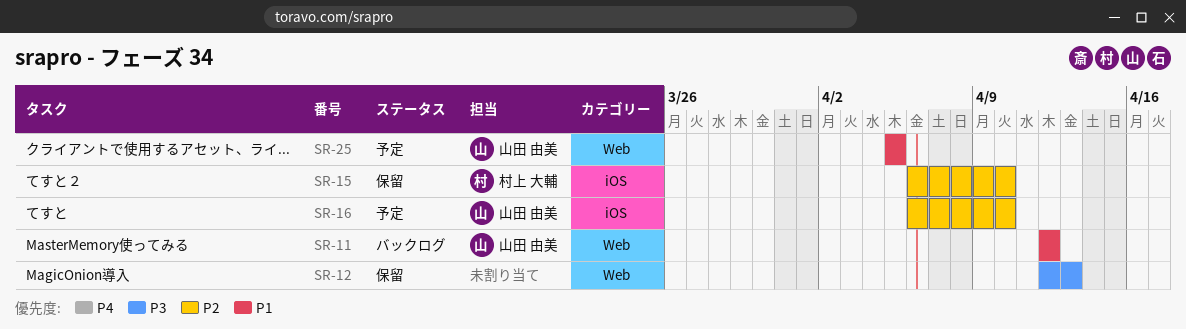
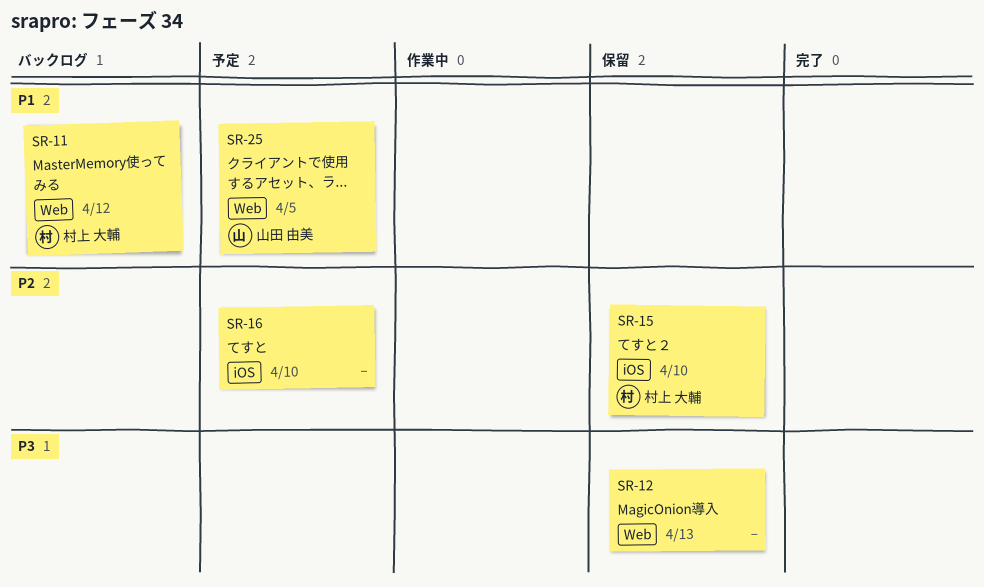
SR-11, owner: 山田 由美 -> 村上 大輔
SR-16, owner: 山田 由美 -> none

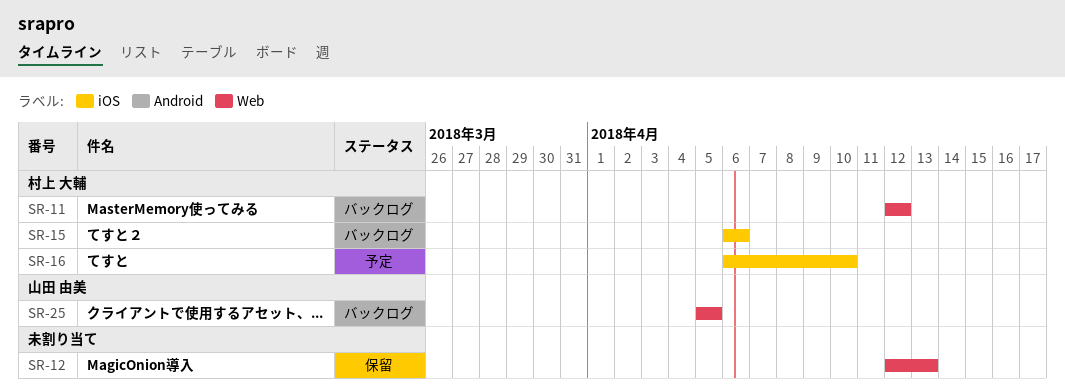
SR-15, status: 保留 -> バックログ
SR-15, due: Apr 10 -> Apr 6
SR-16, owner: none -> 村上 大輔
SR-25, status: 予定 -> バックログ

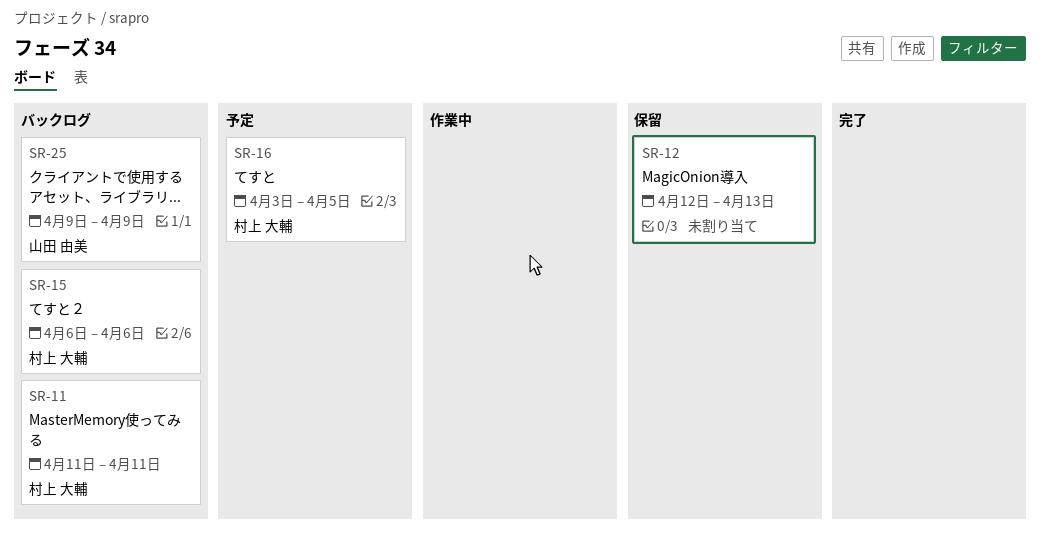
SR-11, start: Apr 12 -> Apr 11
SR-11, due: Apr 12 -> Apr 11
SR-16, start: Apr 6 -> Apr 3
SR-16, due: Apr 10 -> Apr 5
SR-25, start: Apr 5 -> Apr 9
SR-25, due: Apr 5 -> Apr 9

